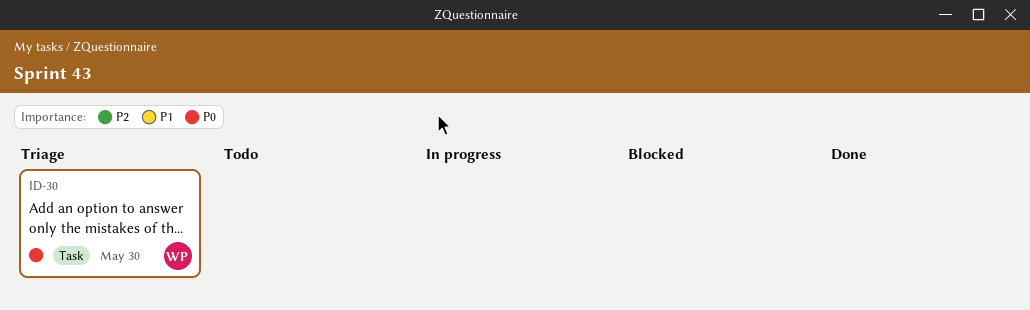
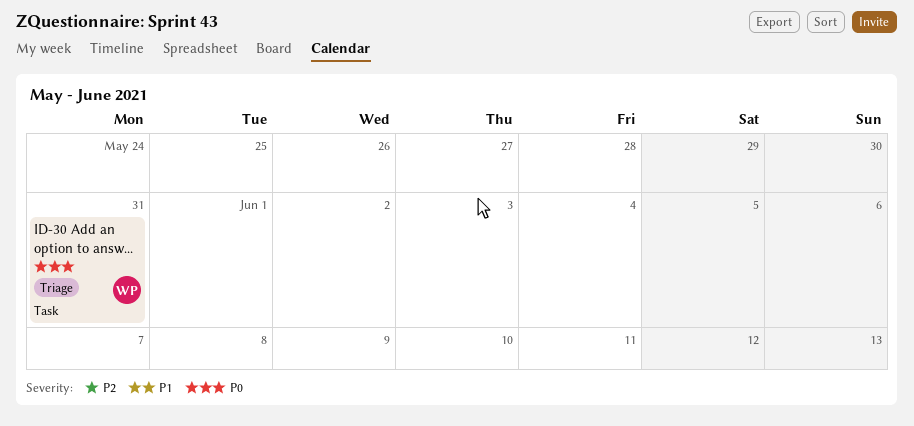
ID-30, due: May 30 -> May 31

